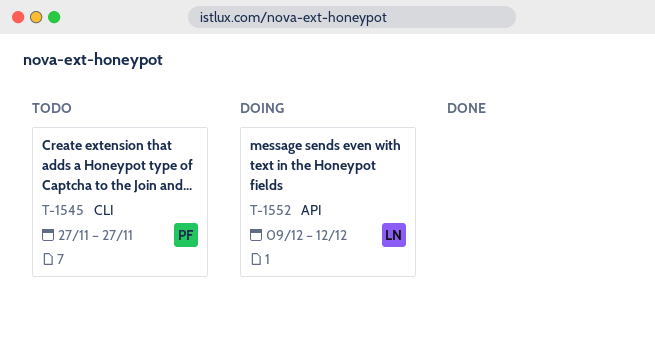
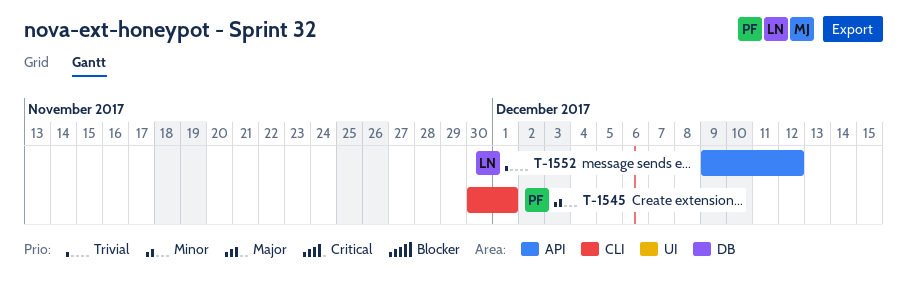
T-1545, start: Nov 27 -> Nov 30
T-1545, due: Nov 27 -> Dec 1

